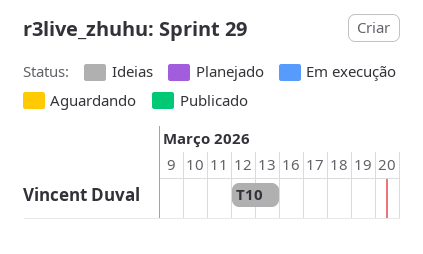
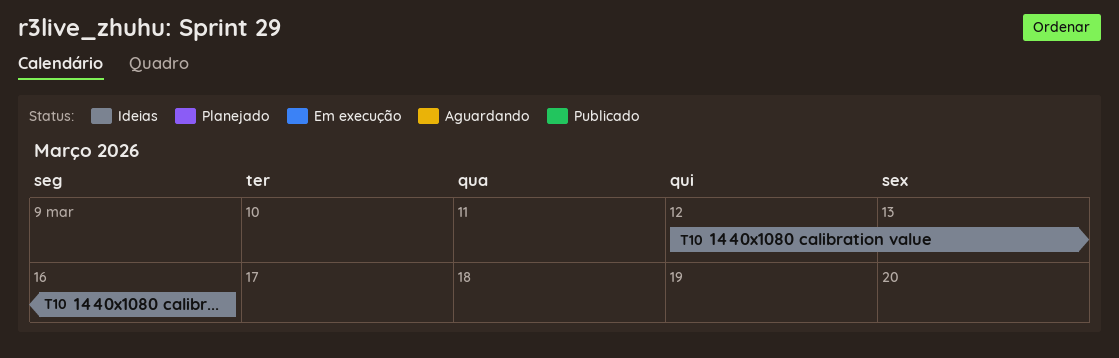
T10, due: Mar 13 -> Mar 16

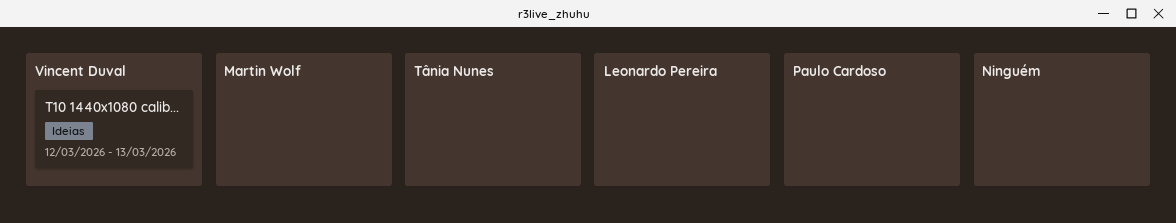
T10, due: Mar 16 -> Mar 13

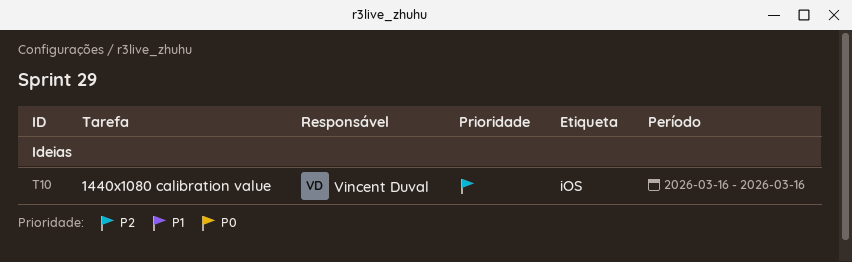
T10, start: Mar 12 -> Mar 16
T10, due: Mar 13 -> Mar 16

